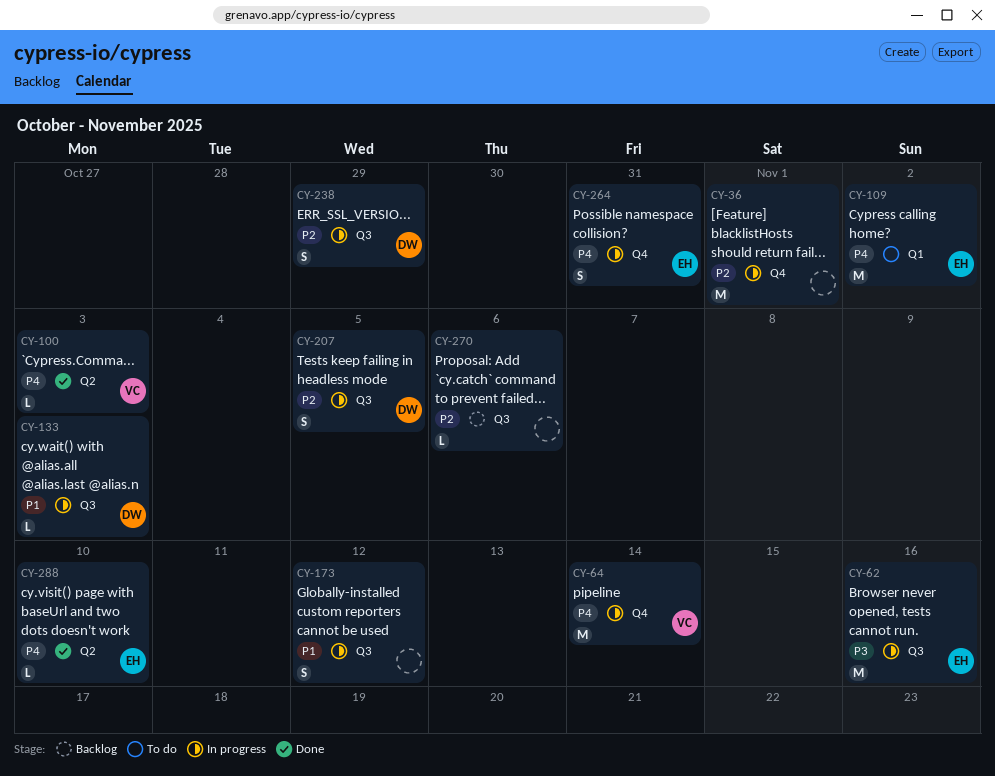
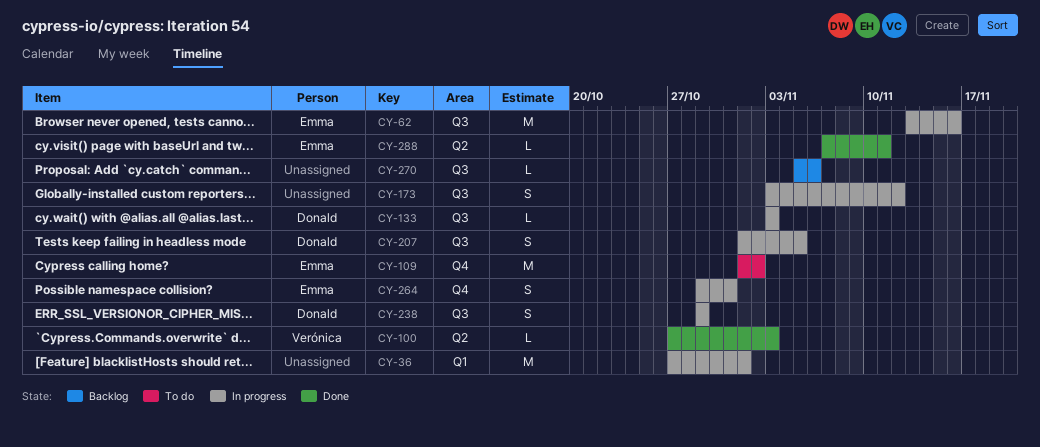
CY-36, label: Q4 -> Q1
CY-64: present -> none
CY-109, label: Q1 -> Q4
CY-288, due: Nov 10 -> Nov 11

